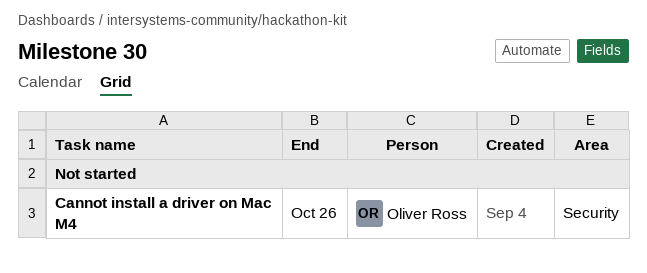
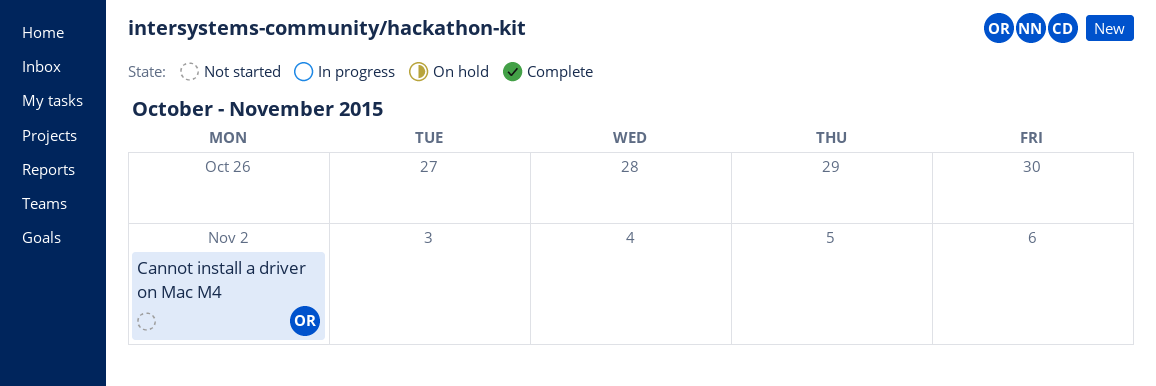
Cannot install a driver on Mac M4, due: Oct 26 -> Nov 2

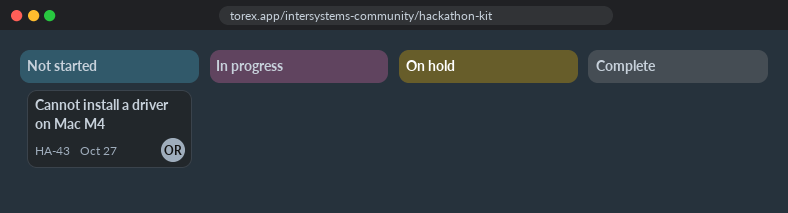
Cannot install a driver on Mac M4, due: Nov 2 -> Oct 27

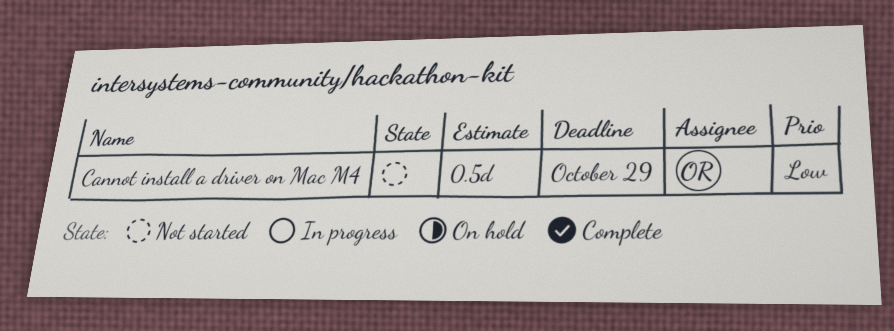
Cannot install a driver on Mac M4, due: Oct 27 -> Oct 29

